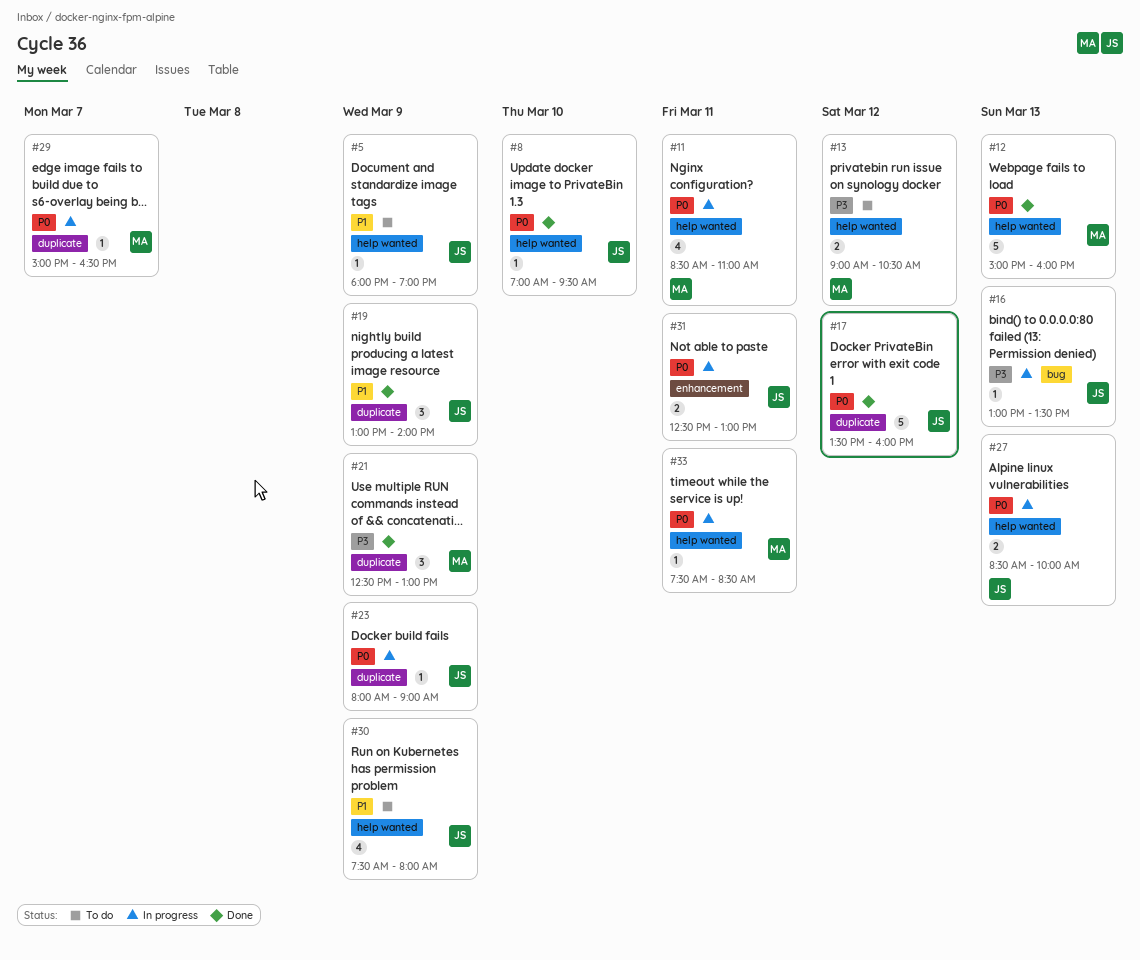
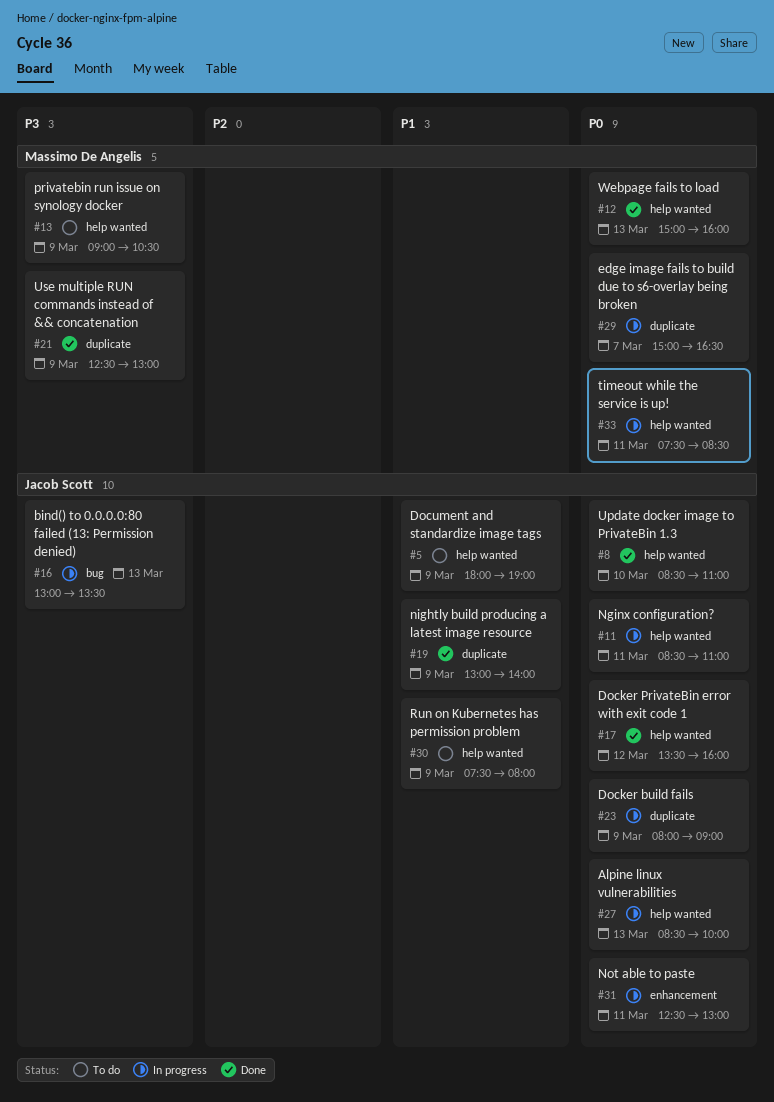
#8, begins: 07:00 -> 08:30
#8, ends: 09:30 -> 11:00
#11, owner: Massimo De Angelis -> Jacob Scott
#13, day: Mar 12 -> Mar 9
#17, label: duplicate -> help wanted

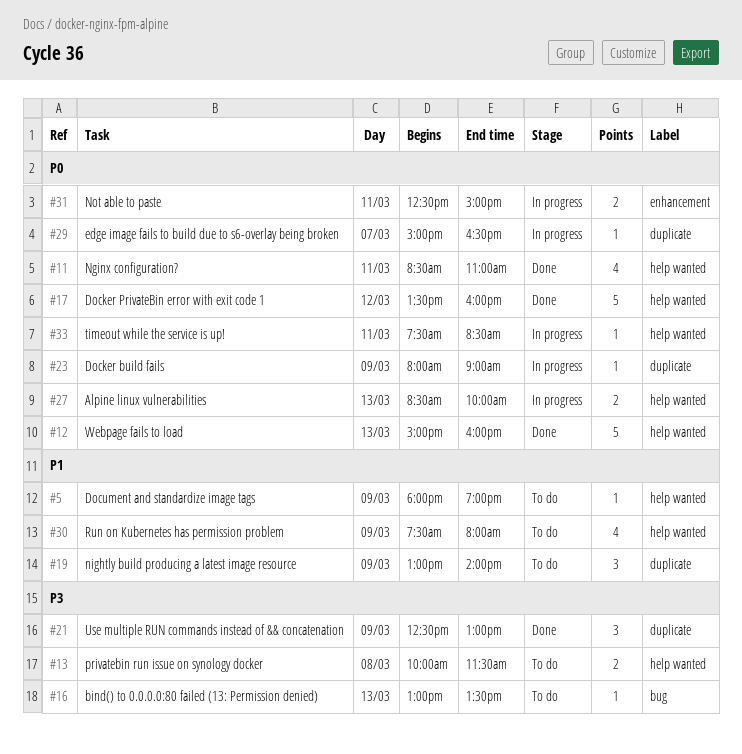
#8: present -> none
#11, status: In progress -> Done
#13, day: Mar 9 -> Mar 8
#13, begins: 09:00 -> 10:00
#13, ends: 10:30 -> 11:30
#16, status: In progress -> To do
#19, status: Done -> To do
#31, ends: 13:00 -> 15:00

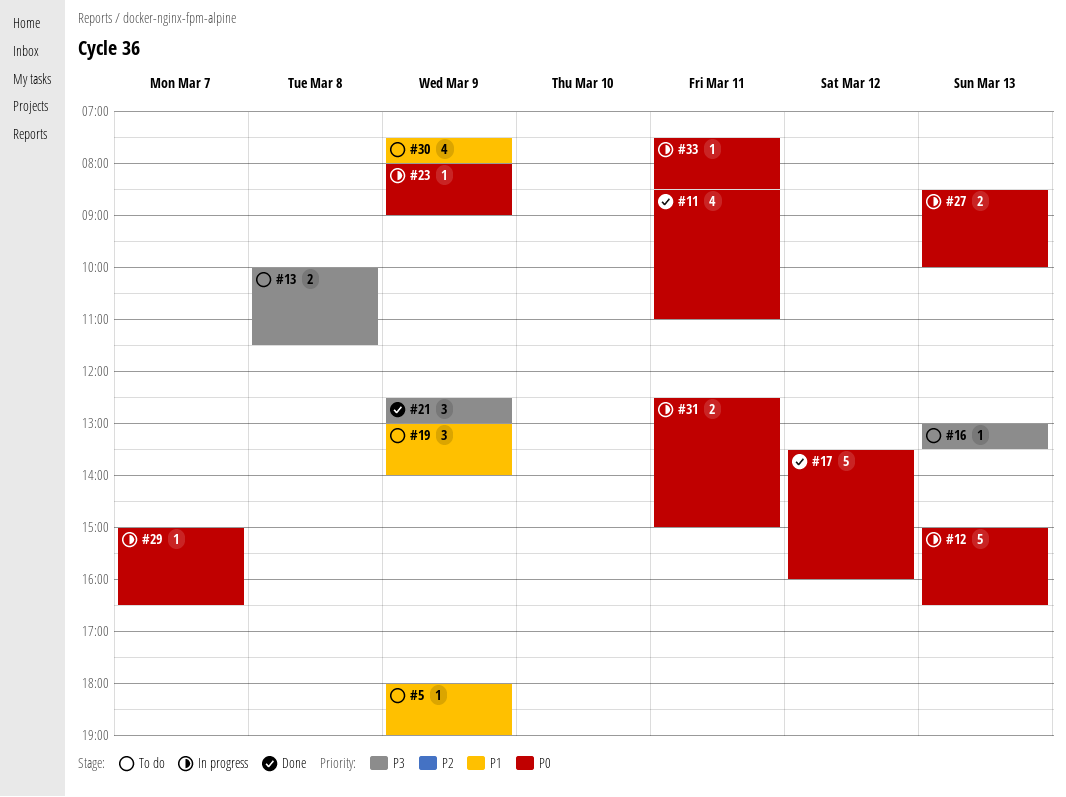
#12, status: Done -> In progress
#12, ends: 16:00 -> 16:30

